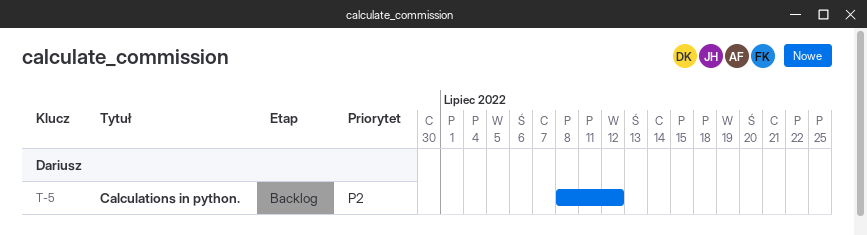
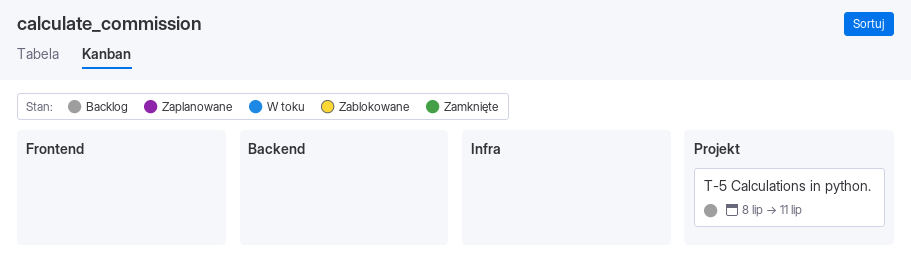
T-5, due: Jul 12 -> Jul 11

